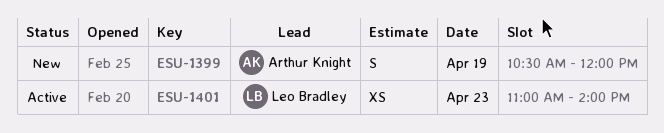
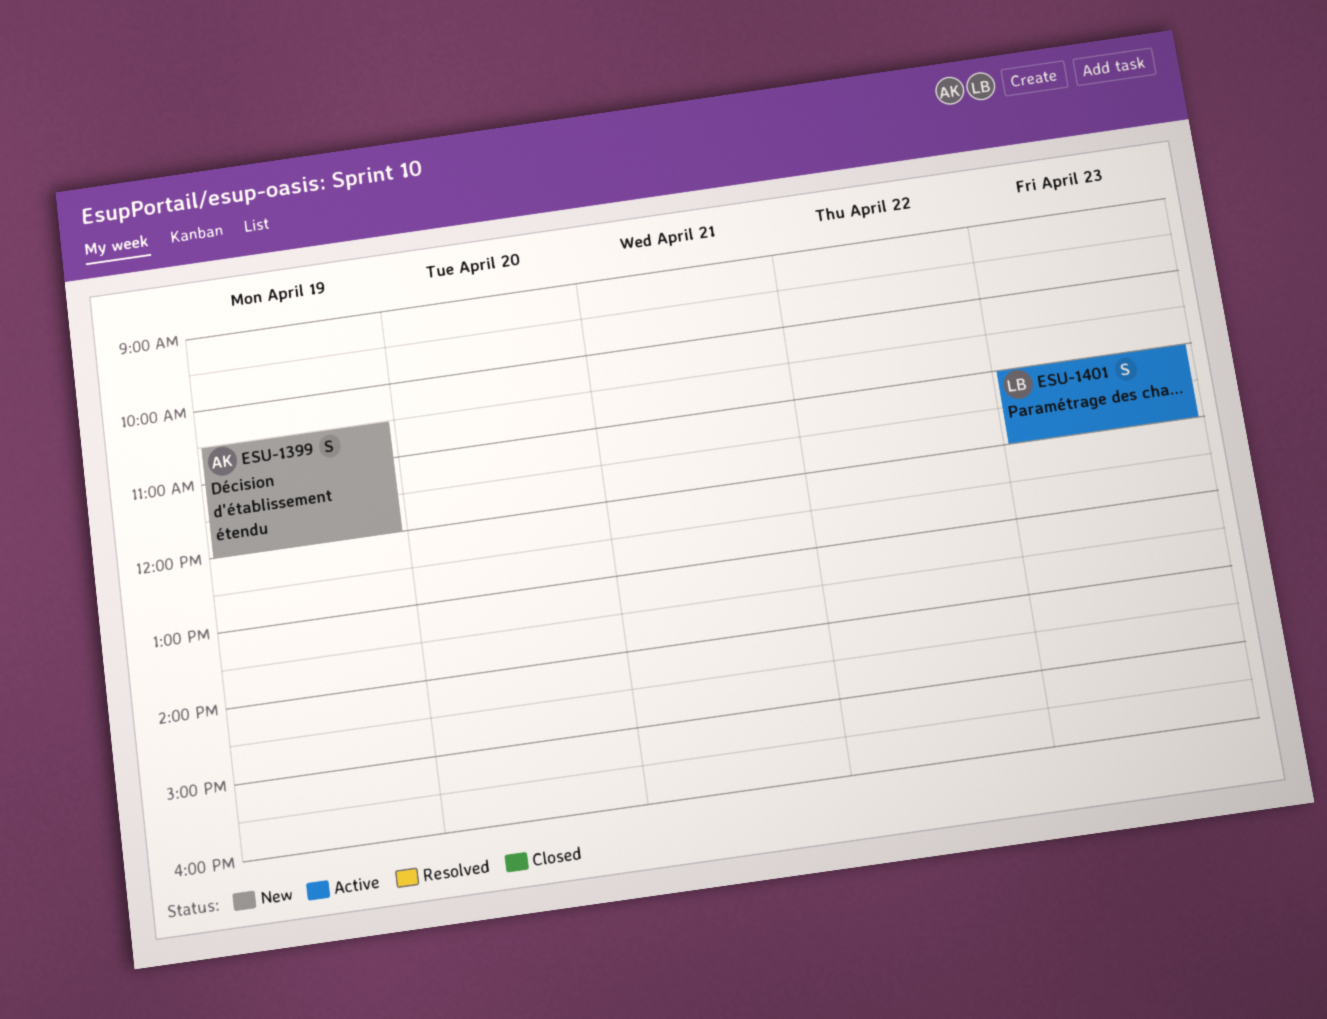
ESU-1401, estimate: XS -> S
ESU-1401, ends: 14:00 -> 12:00

